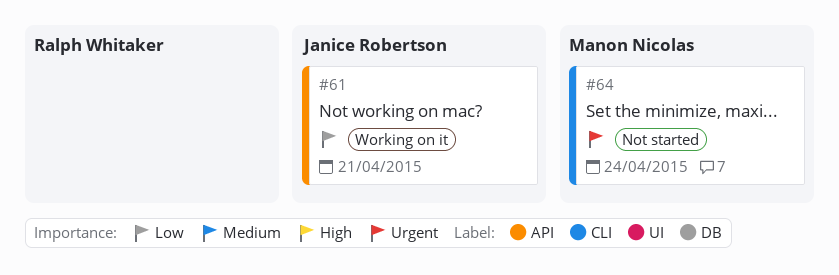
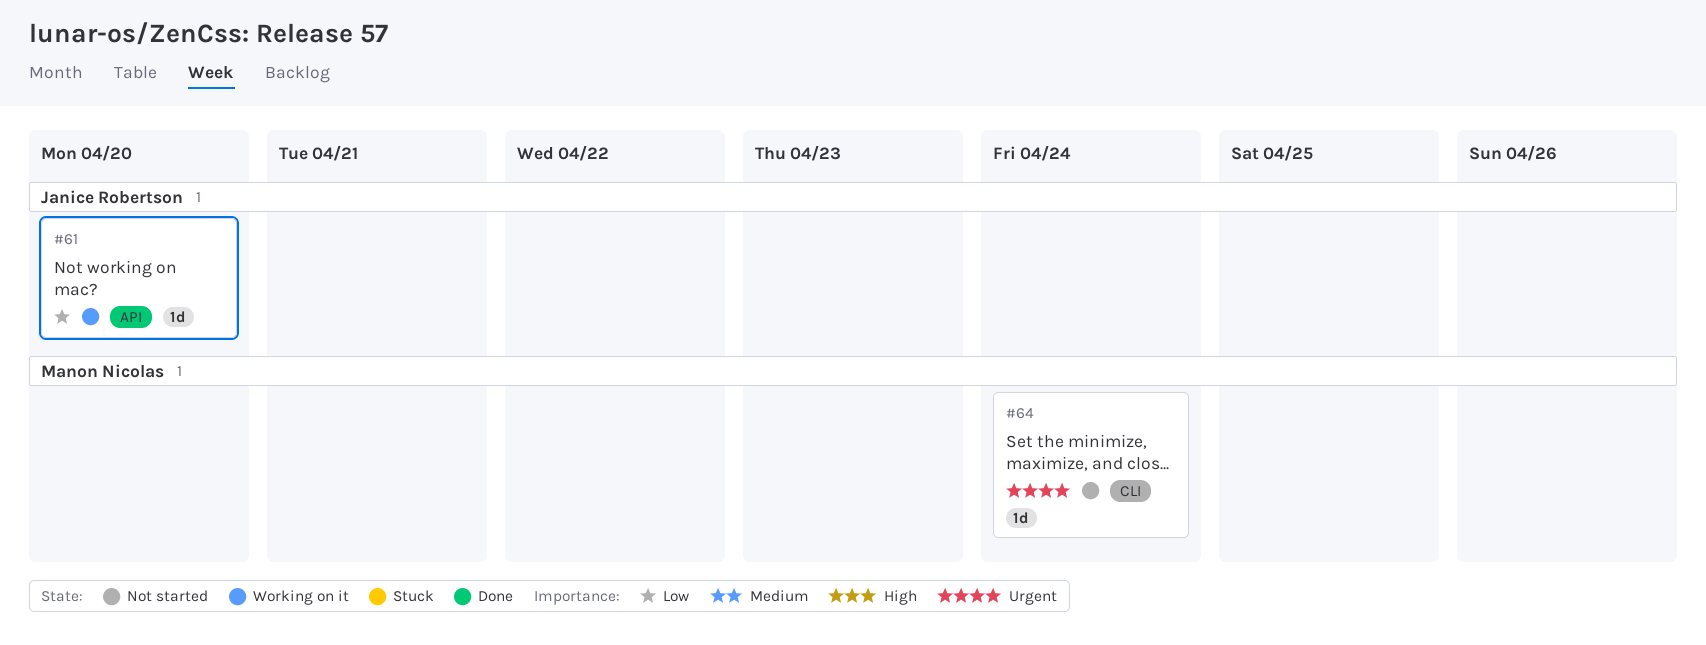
#61, due: Apr 21 -> Apr 20

